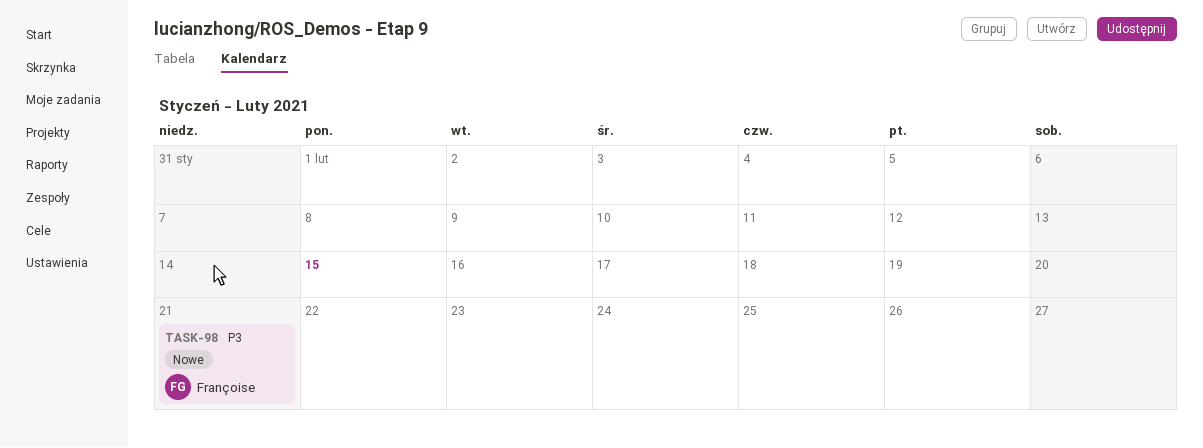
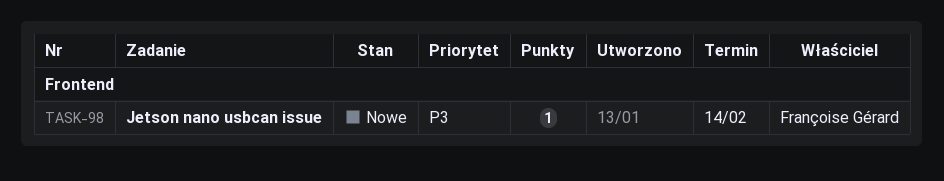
TASK-98, due: Feb 21 -> Feb 14

